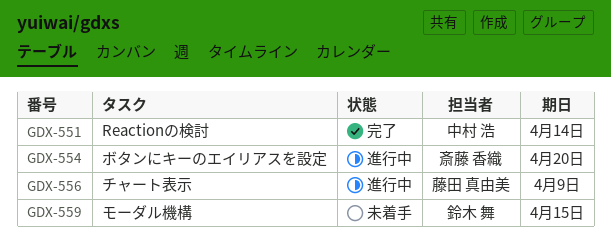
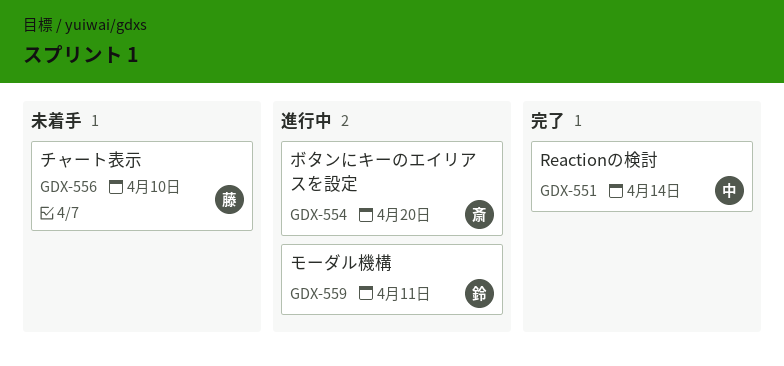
GDX-556, status: 進行中 -> 未着手
GDX-556, due: Apr 9 -> Apr 10
GDX-559, status: 未着手 -> 進行中
GDX-559, due: Apr 15 -> Apr 11

